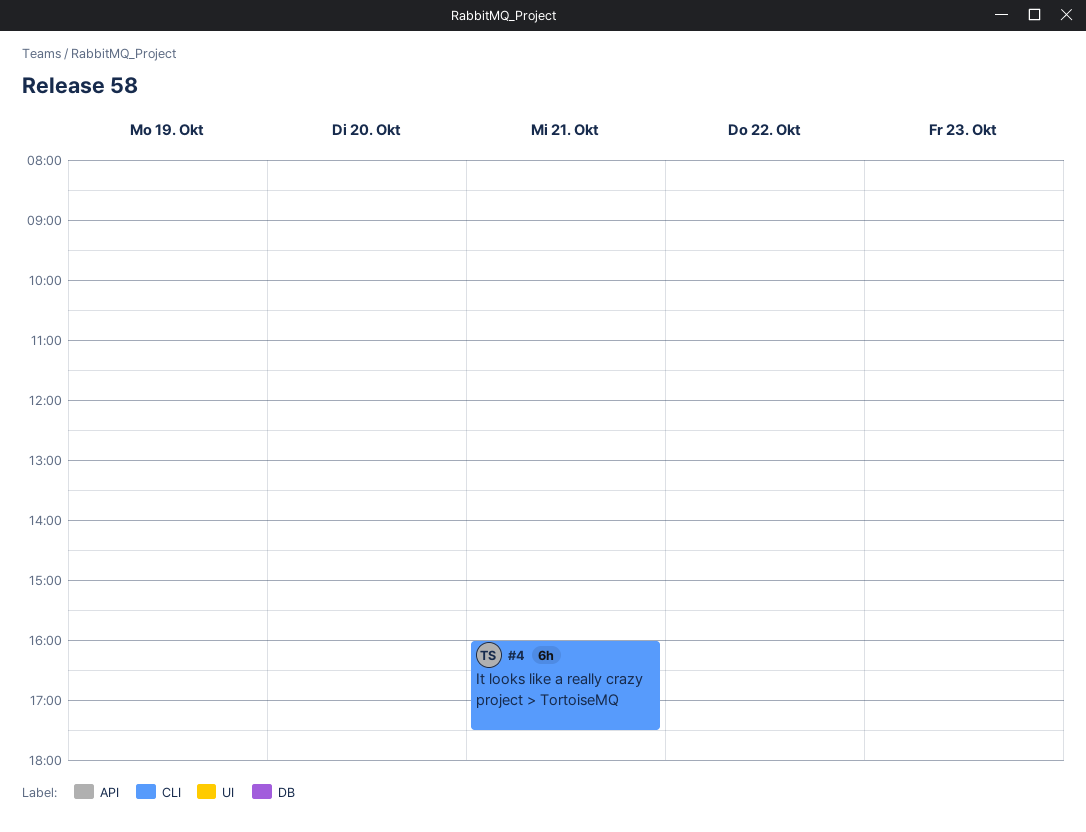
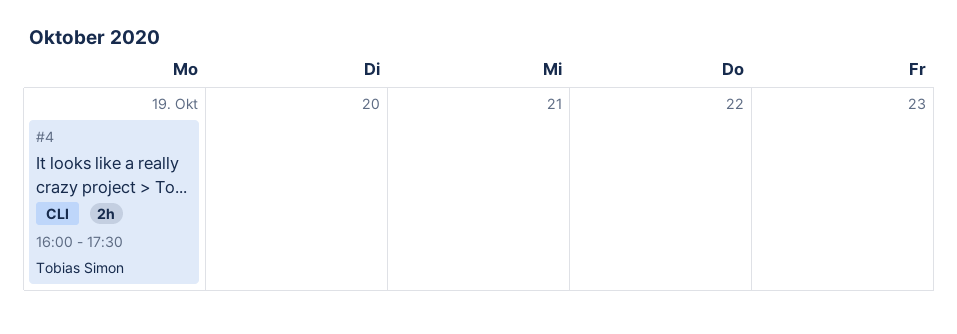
#4, estimate: 6h -> 2h
#4, day: Oct 21 -> Oct 19

